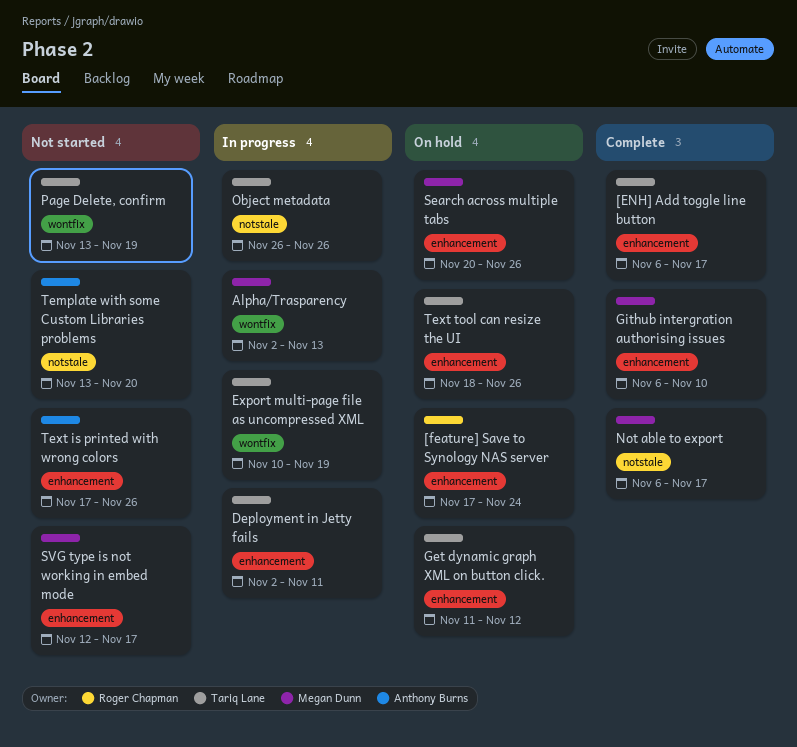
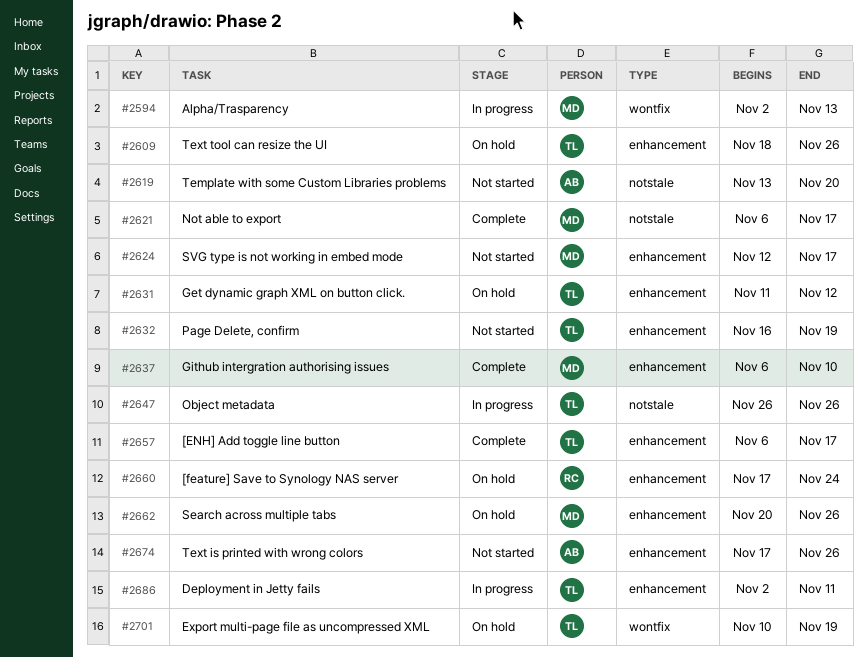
Export multi-page file as uncompressed XML, status: In progress -> On hold
Page Delete, confirm, label: wontfix -> enhancement
Page Delete, confirm, start: Nov 13 -> Nov 16

